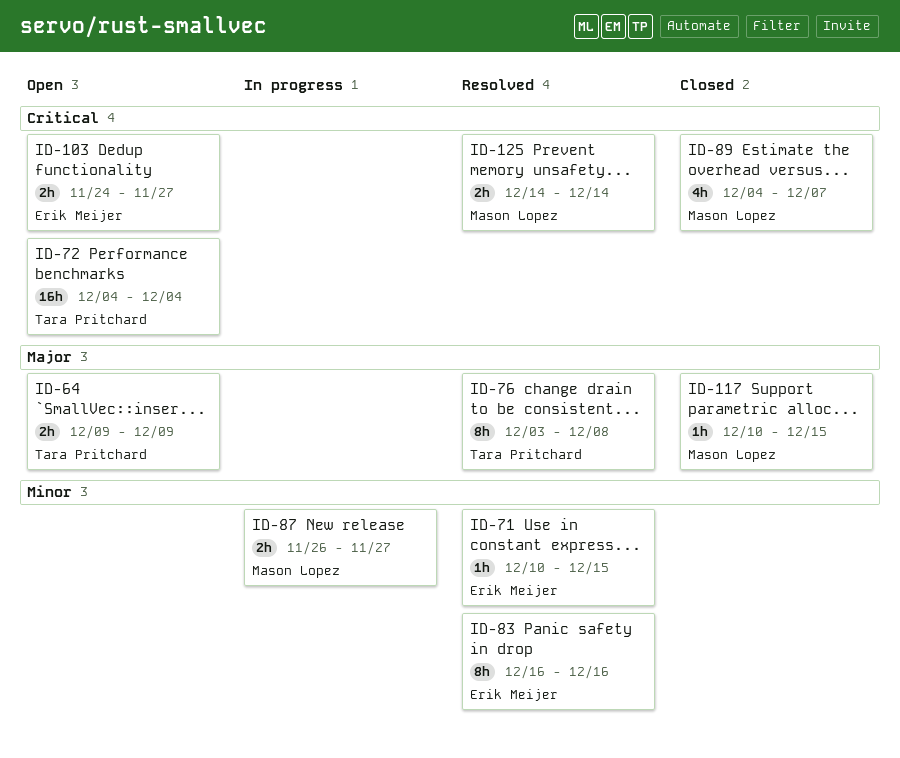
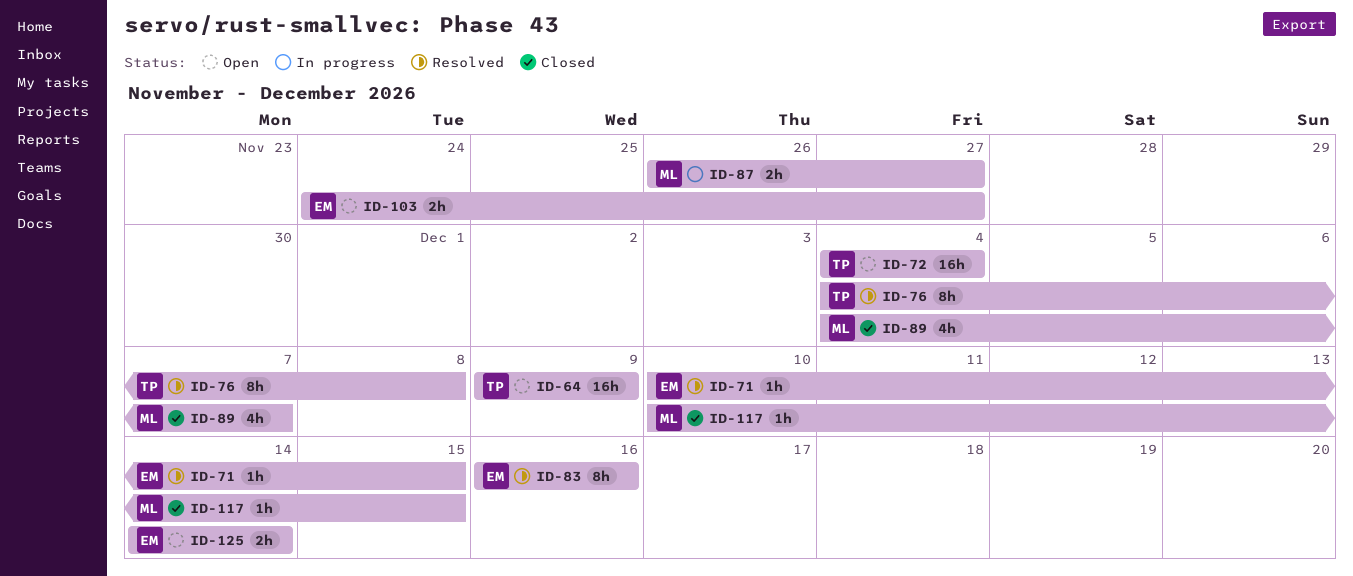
ID-64, estimate: 2h -> 16h
ID-76, start: Dec 3 -> Dec 4
ID-125, status: Resolved -> Open
ID-125, owner: Mason Lopez -> Erik Meijer

